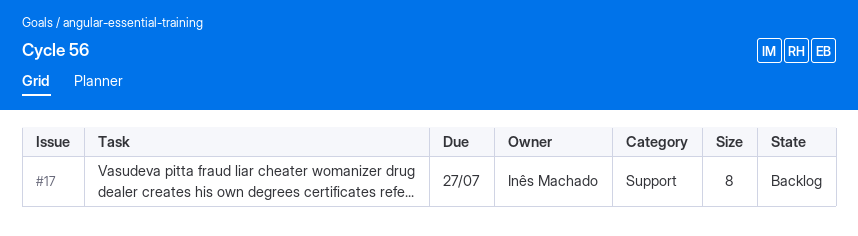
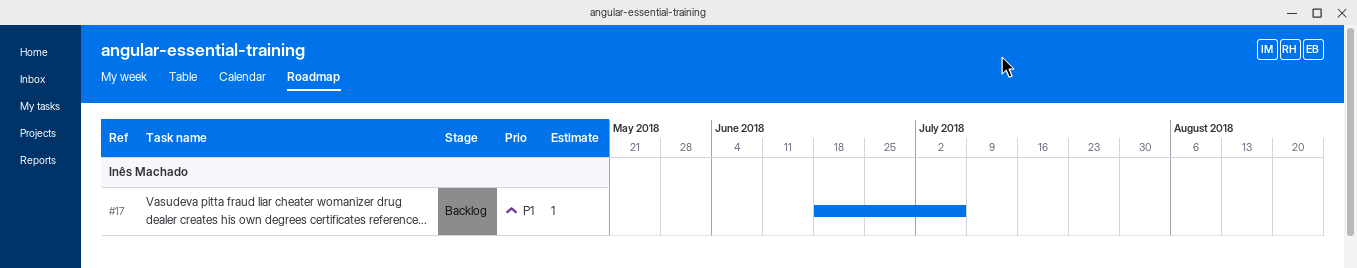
#17, estimate: 8 -> 1
#17, due: Jul 27 -> Jul 6

